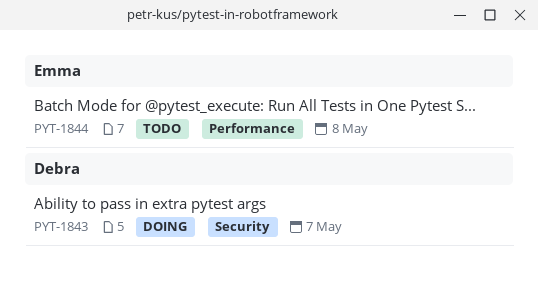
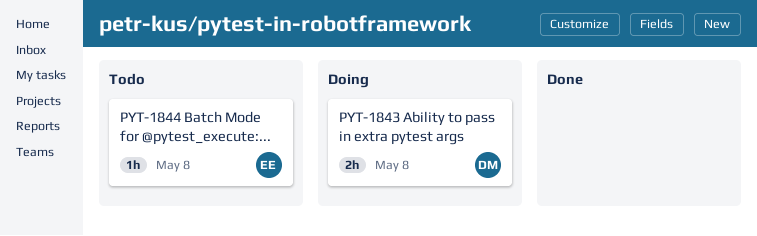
PYT-1843, due: May 7 -> May 8

